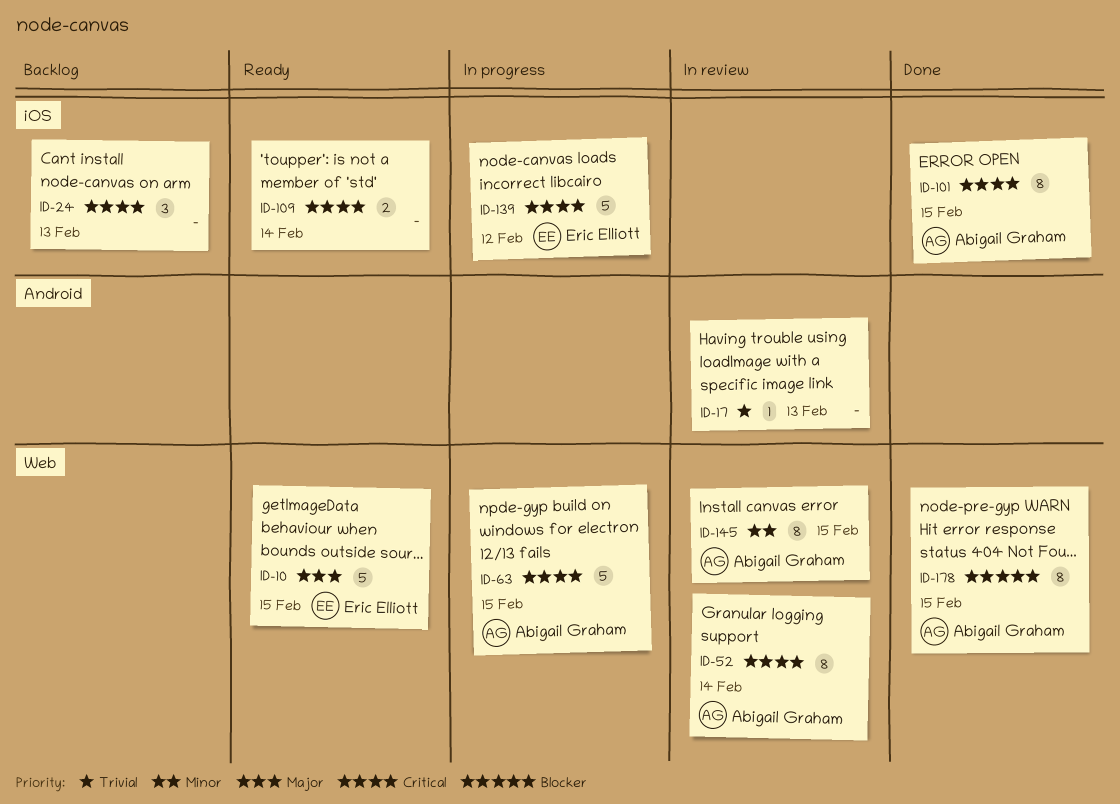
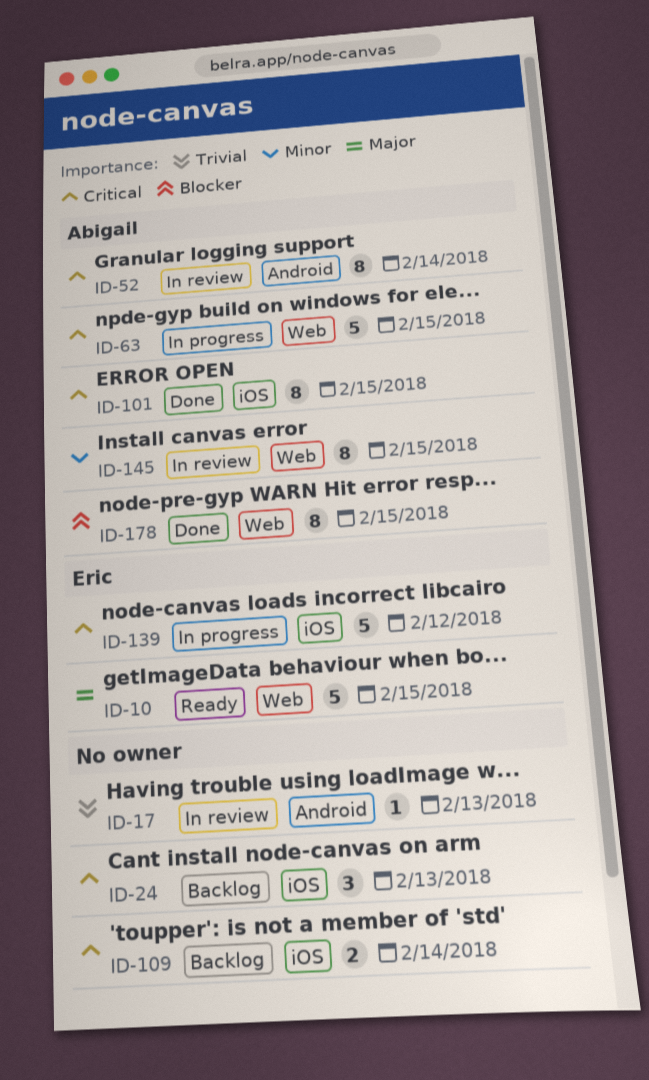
ID-52, label: Web -> Android
ID-109, status: Ready -> Backlog

